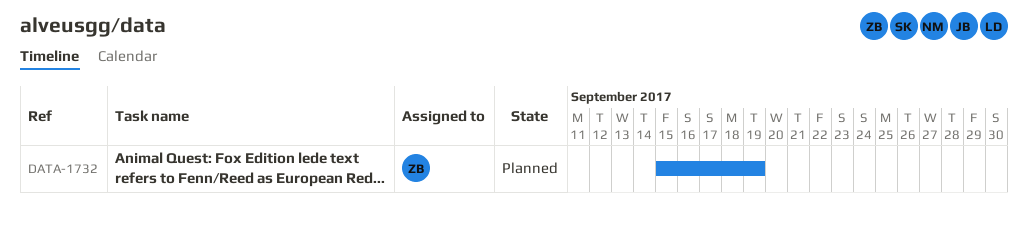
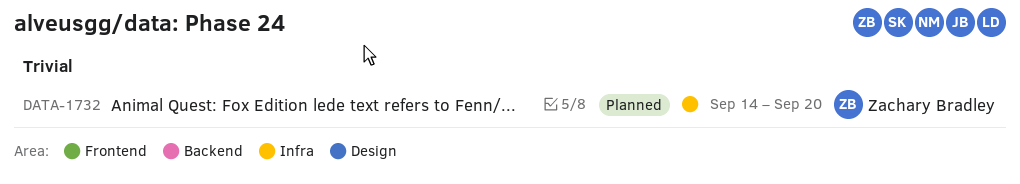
DATA-1732, start: Sep 15 -> Sep 14
DATA-1732, due: Sep 19 -> Sep 20

